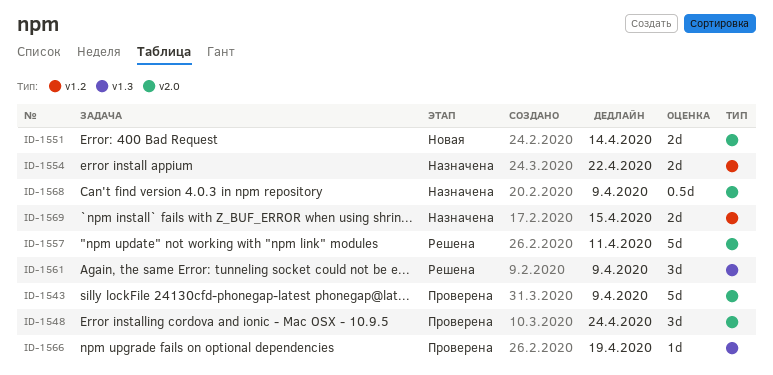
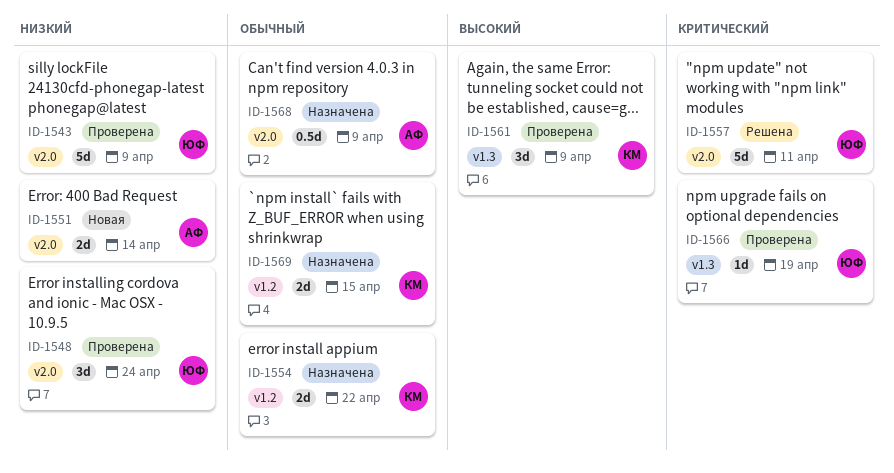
ID-1561, status: Решена -> Проверена

